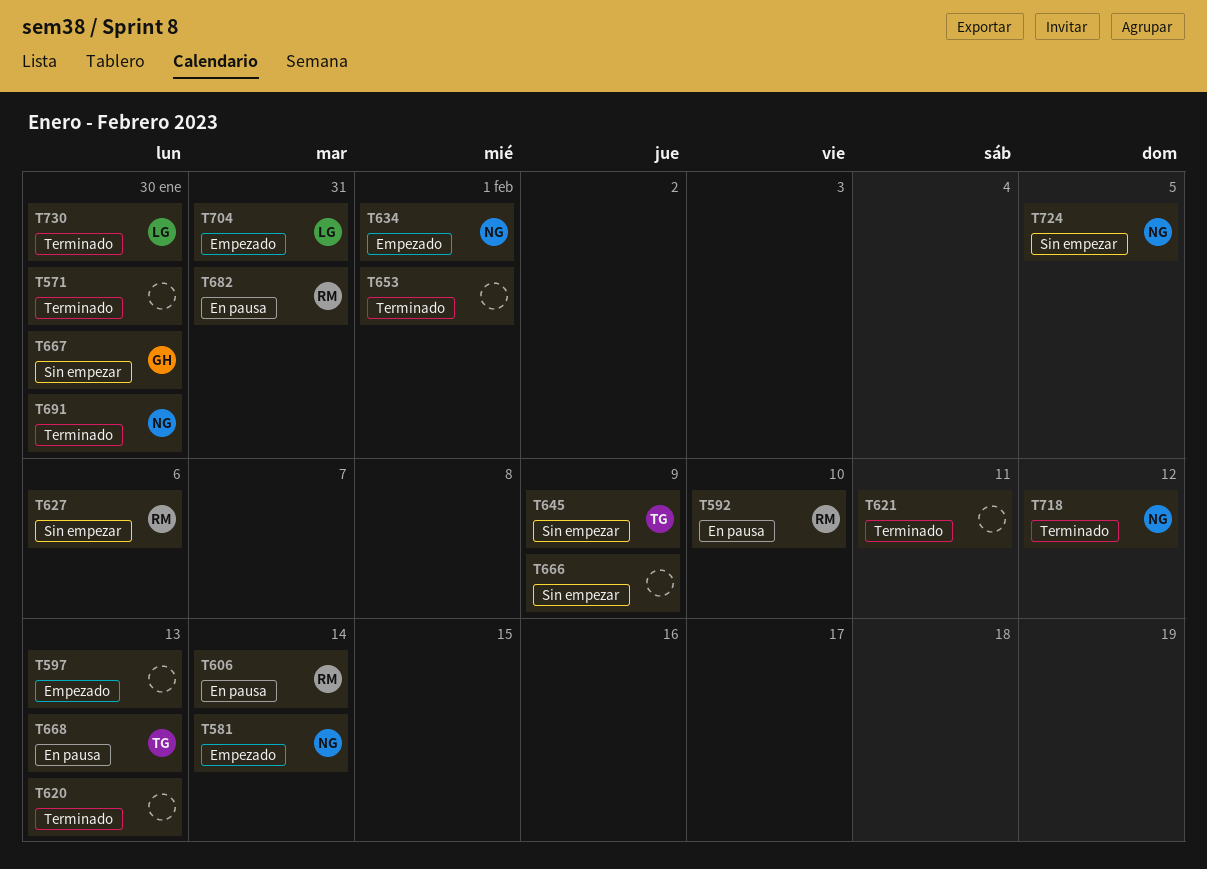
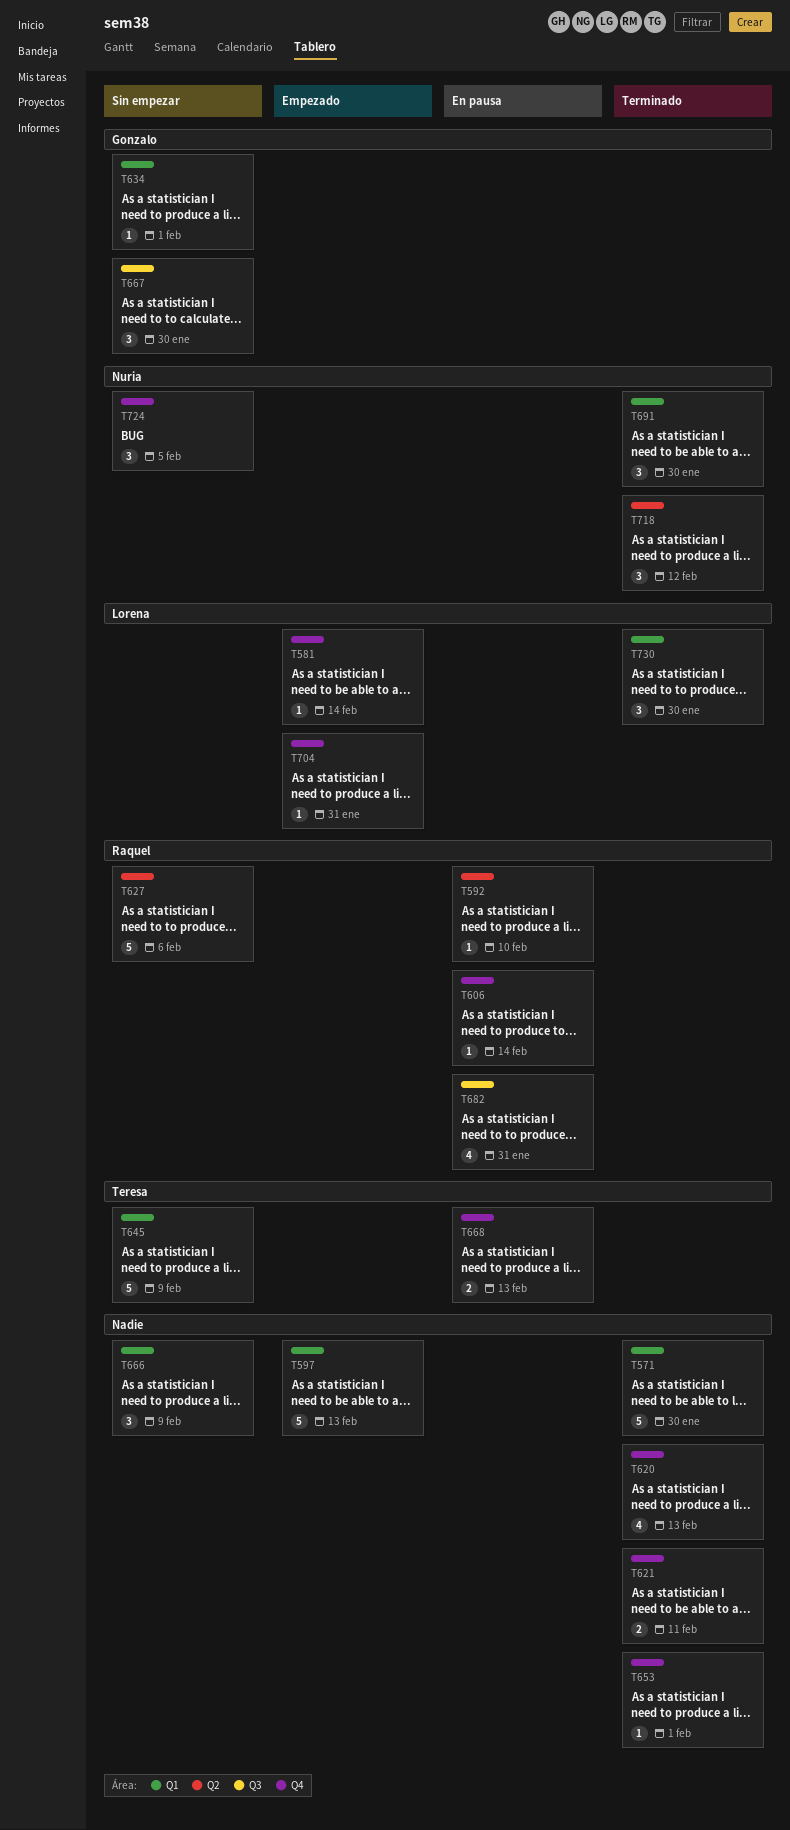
T581, owner: Nuria -> Lorena
T634, status: Empezado -> Sin empezar
T634, owner: Nuria -> Gonzalo

